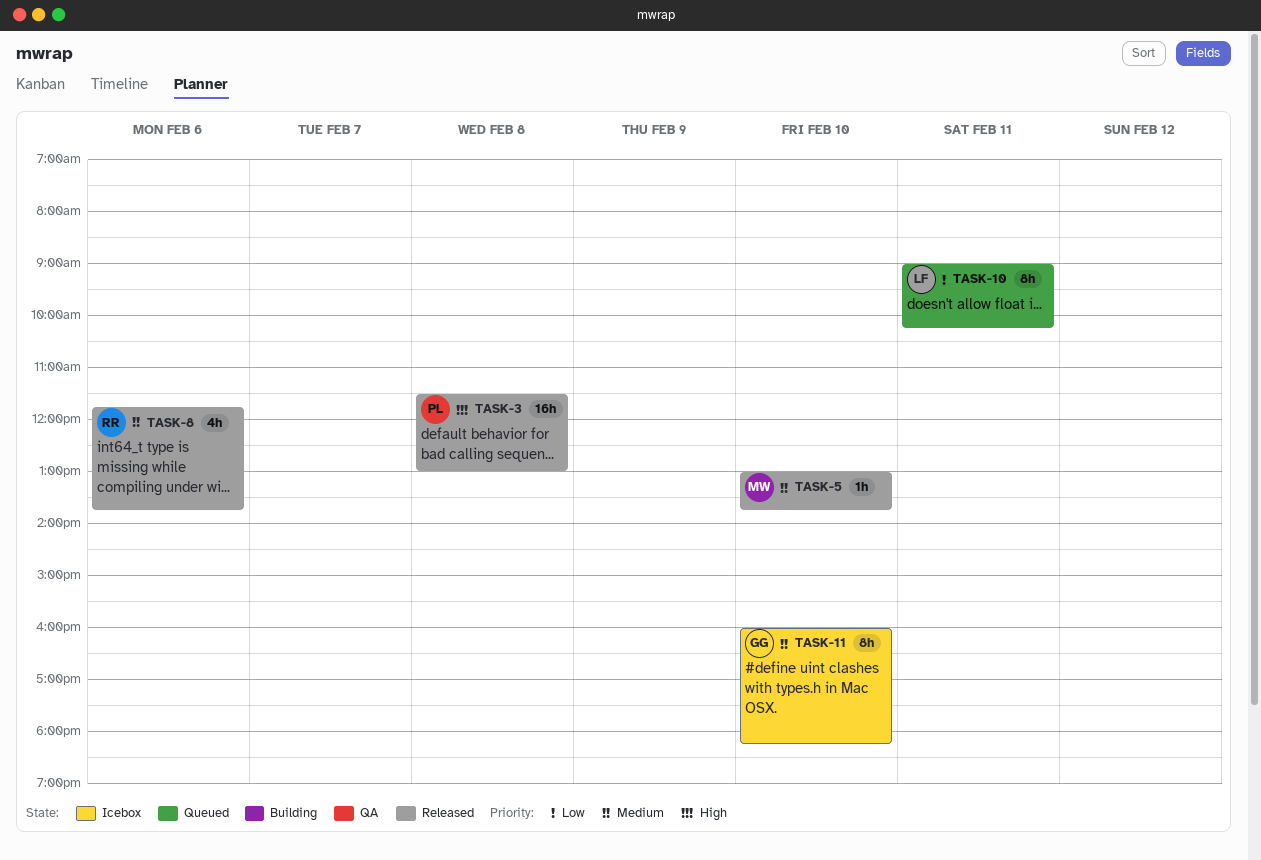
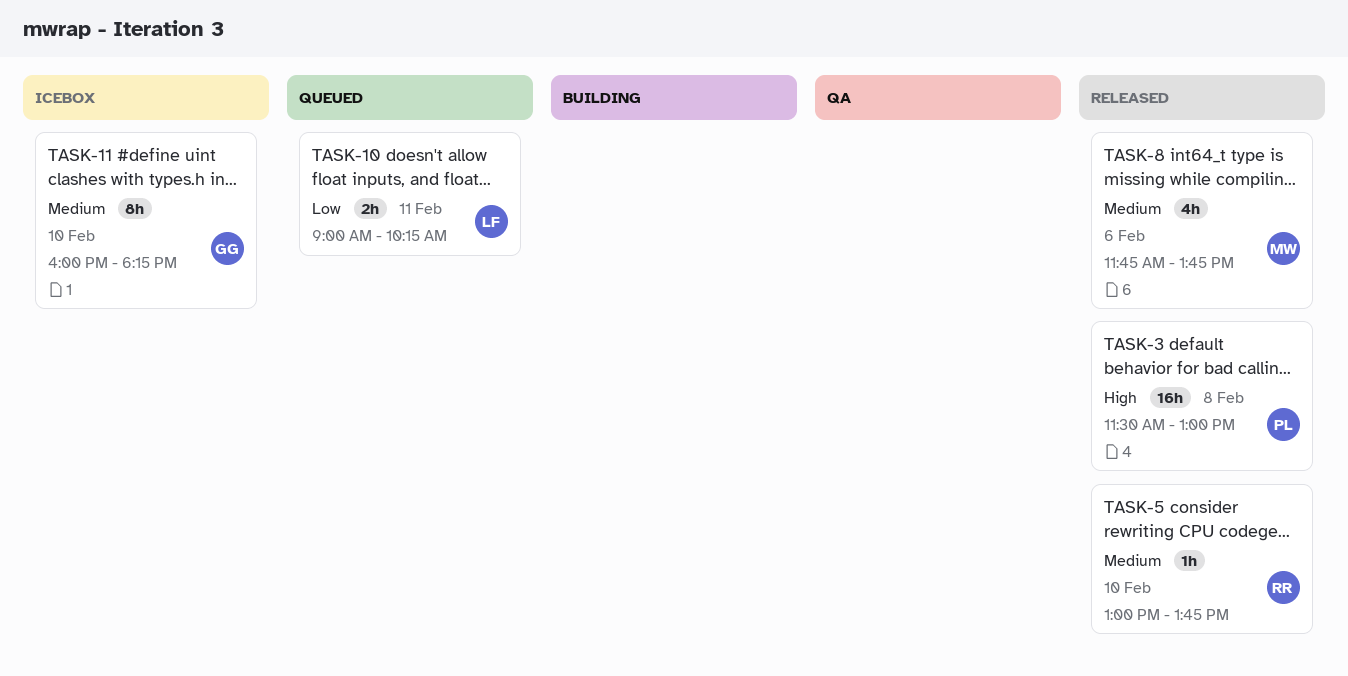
TASK-5, owner: MW -> RR
TASK-8, owner: RR -> MW
TASK-10, estimate: 8h -> 2h

